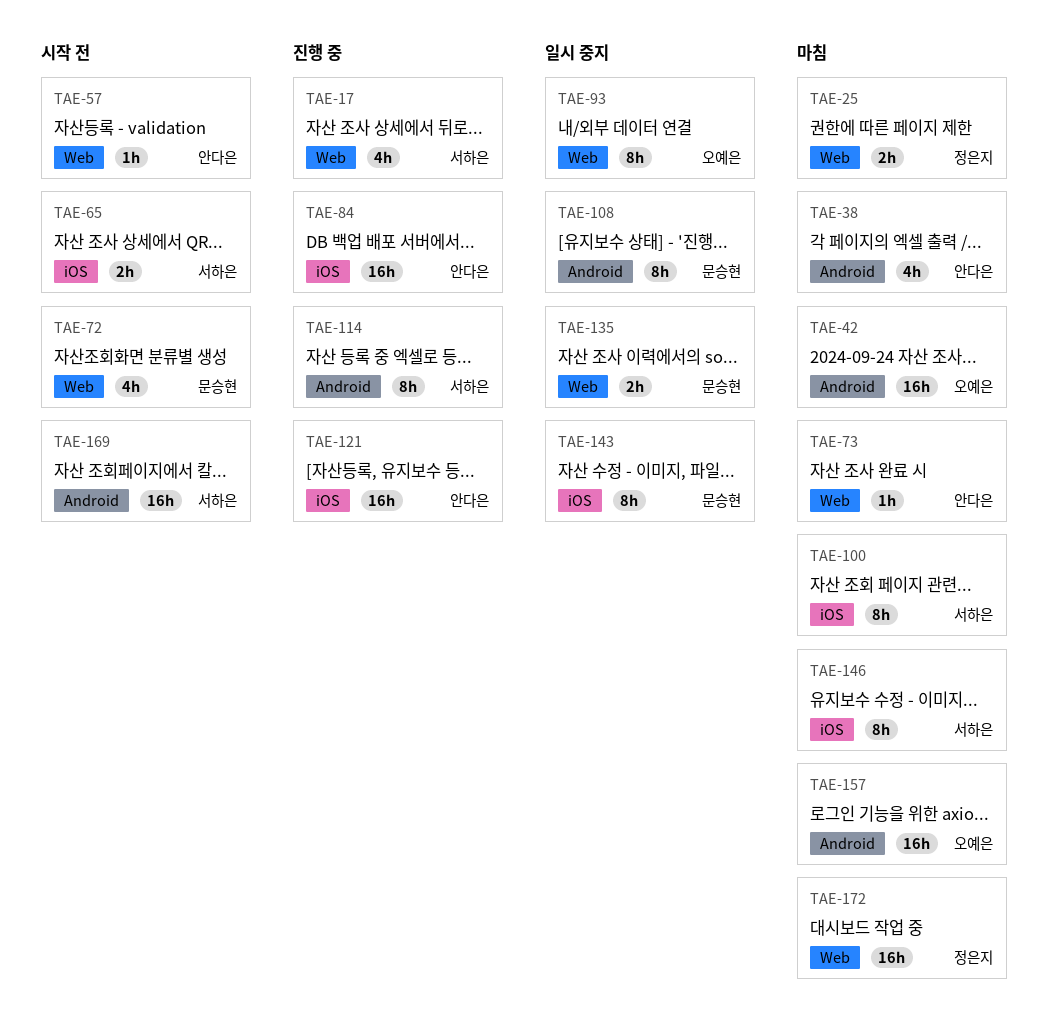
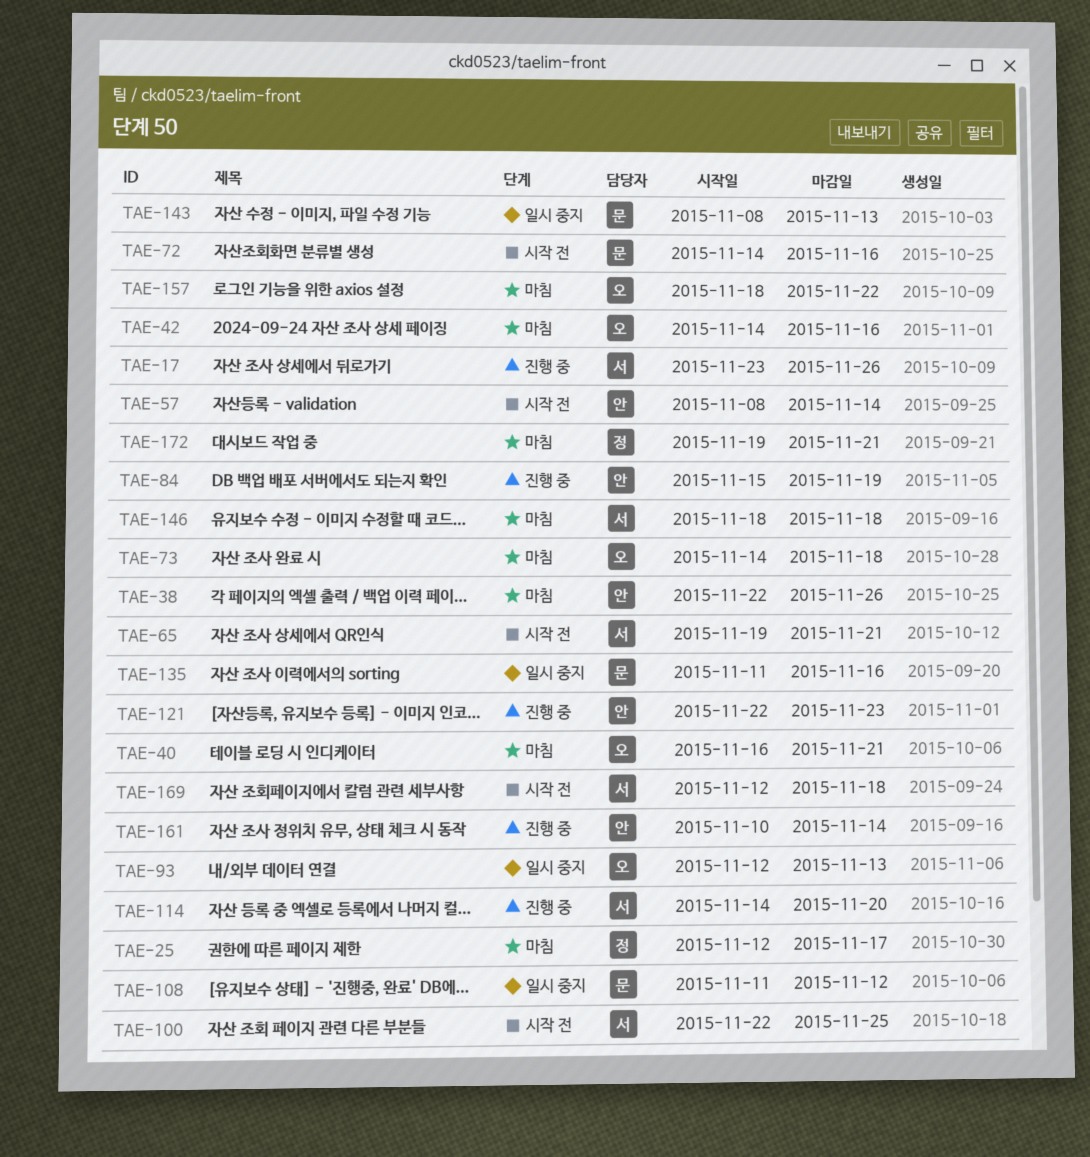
TAE-40: none -> present
TAE-73, owner: 안다은 -> 오예은
TAE-100, status: 마침 -> 시작 전
TAE-161: none -> present

